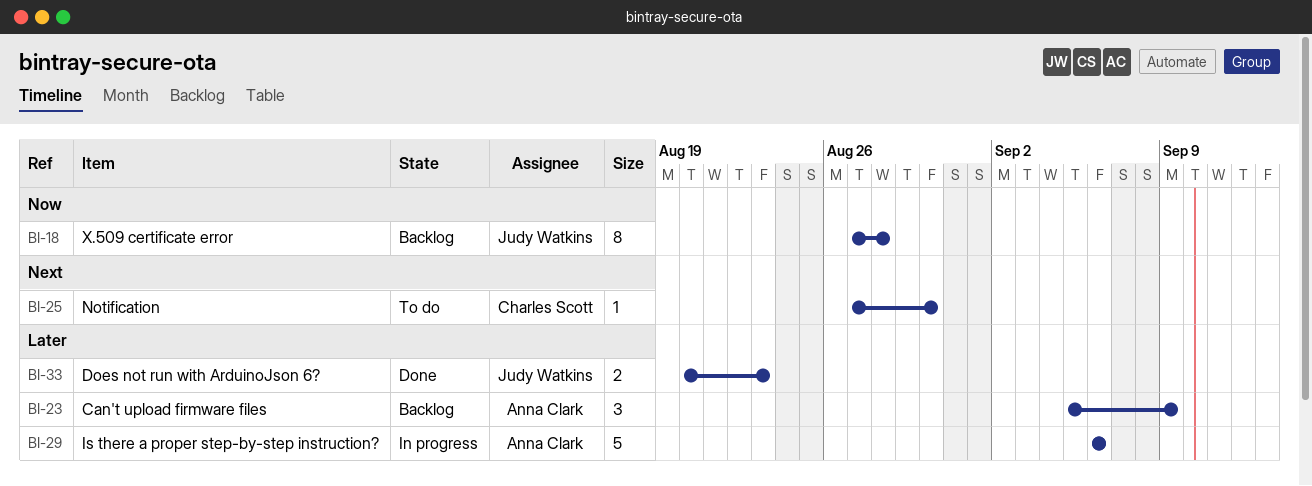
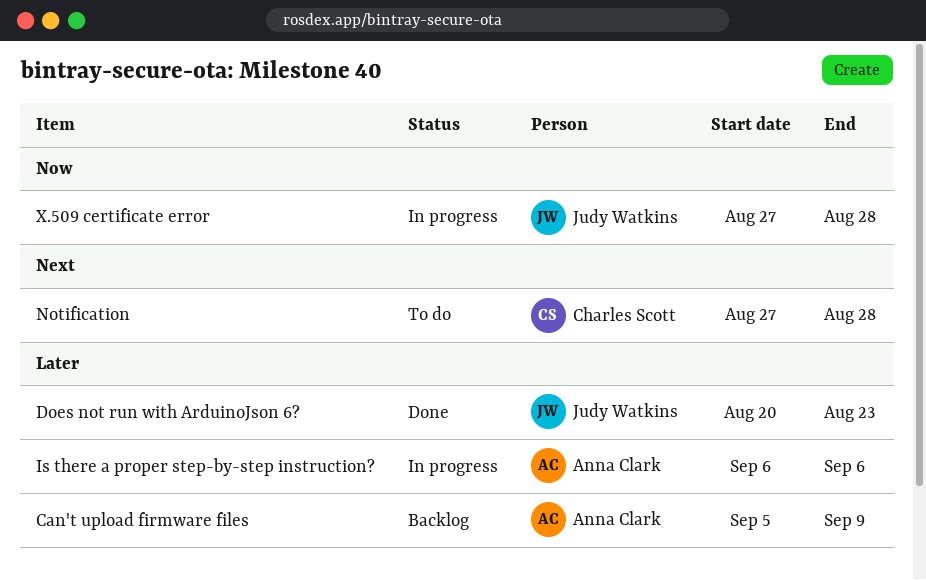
Notification, due: Aug 30 -> Aug 28
X.509 certificate error, status: Backlog -> In progress

